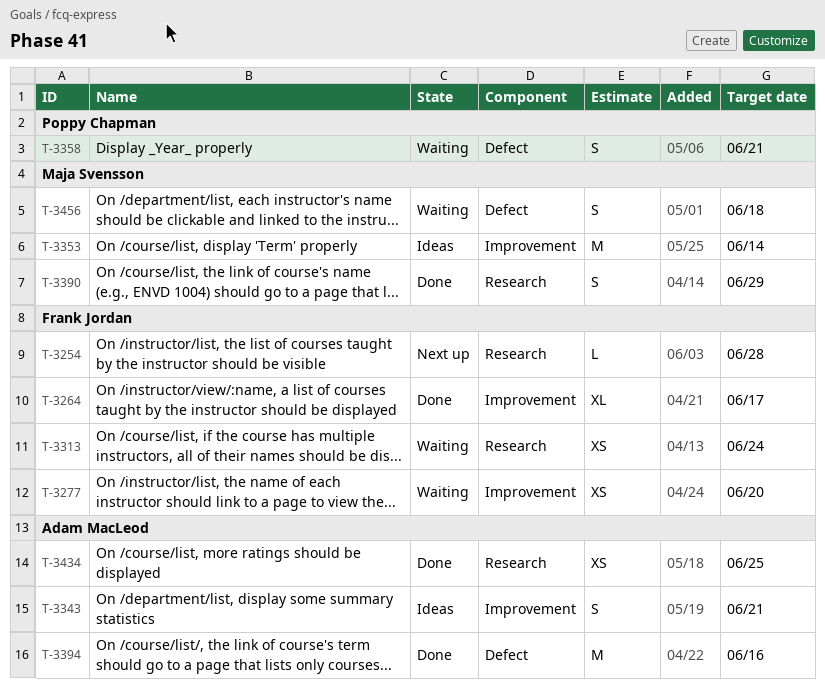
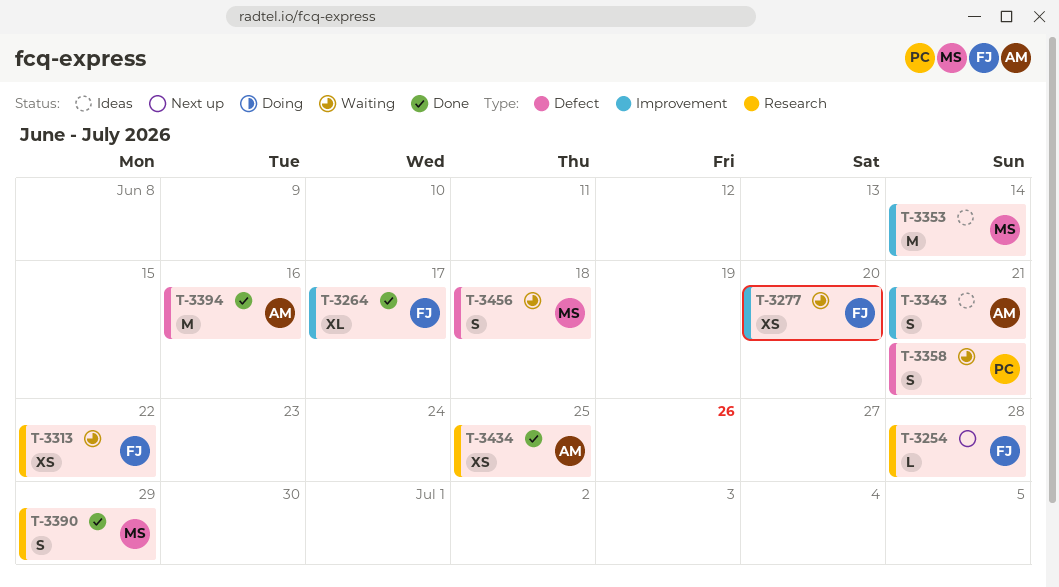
T-3313, due: Jun 24 -> Jun 22

